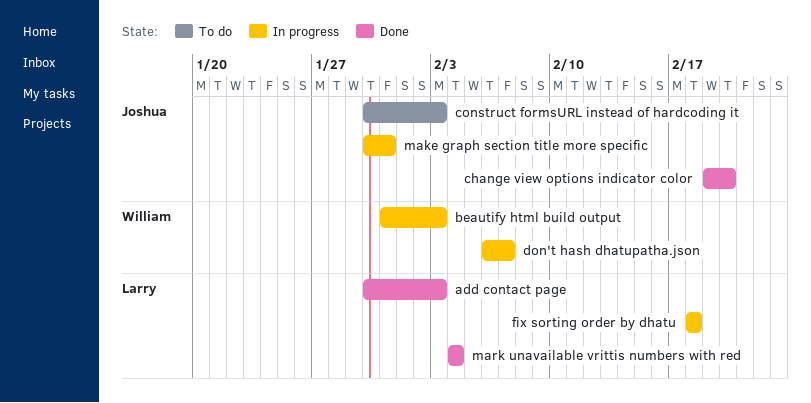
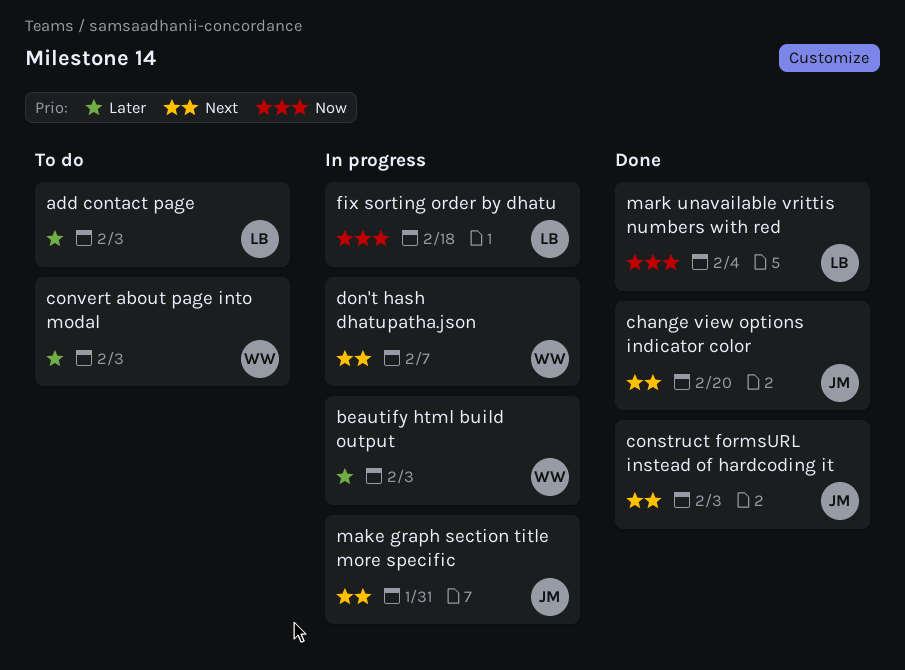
add contact page, status: Done -> To do
construct formsURL instead of hardcoding it, status: To do -> Done
convert about page into modal: none -> present

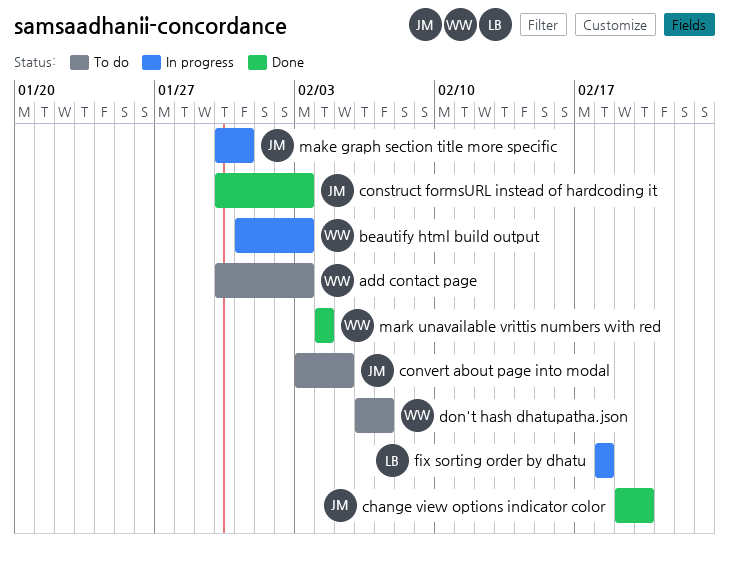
add contact page, owner: LB -> WW
convert about page into modal, owner: WW -> JM
convert about page into modal, due: Feb 3 -> Feb 5
don't hash dhatupatha.json, status: In progress -> To do
mark unavailable vrittis numbers with red, owner: LB -> WW

